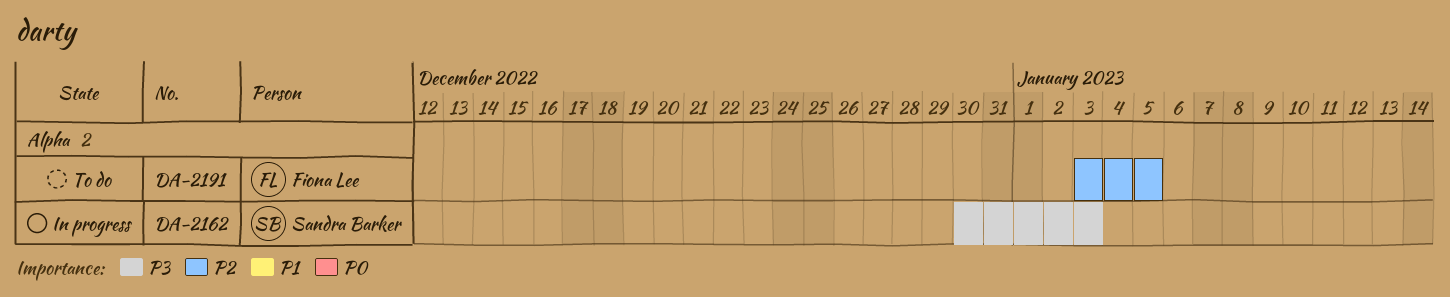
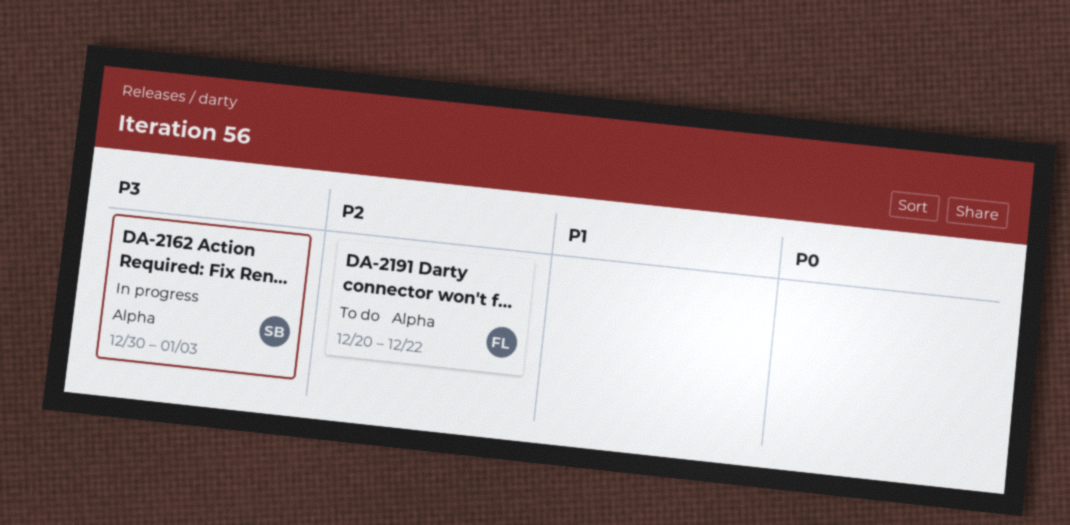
DA-2191, start: Jan 3 -> Dec 20
DA-2191, due: Jan 5 -> Dec 22

